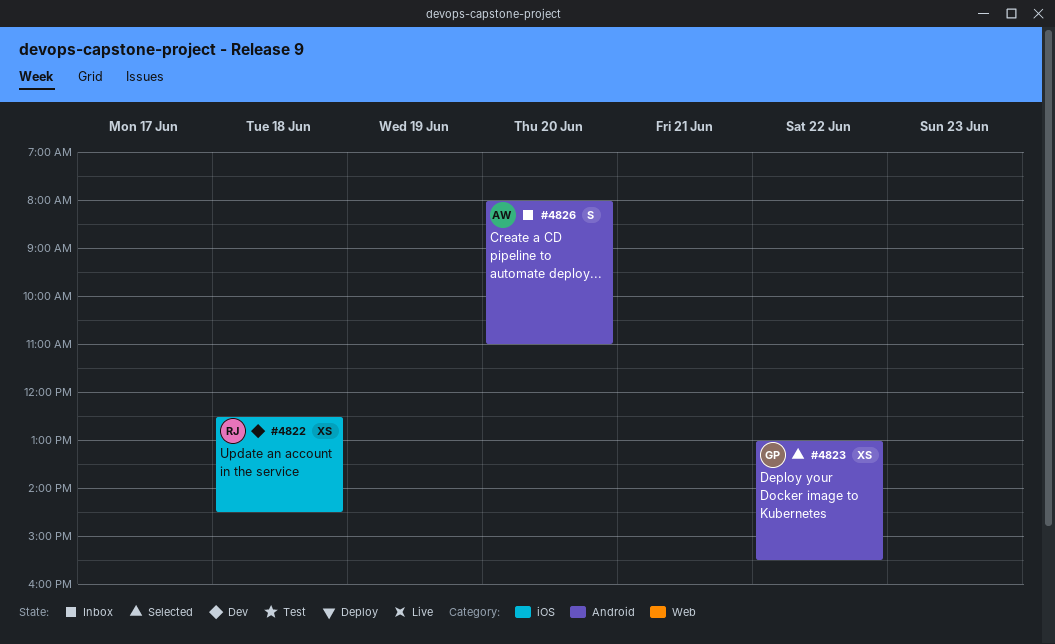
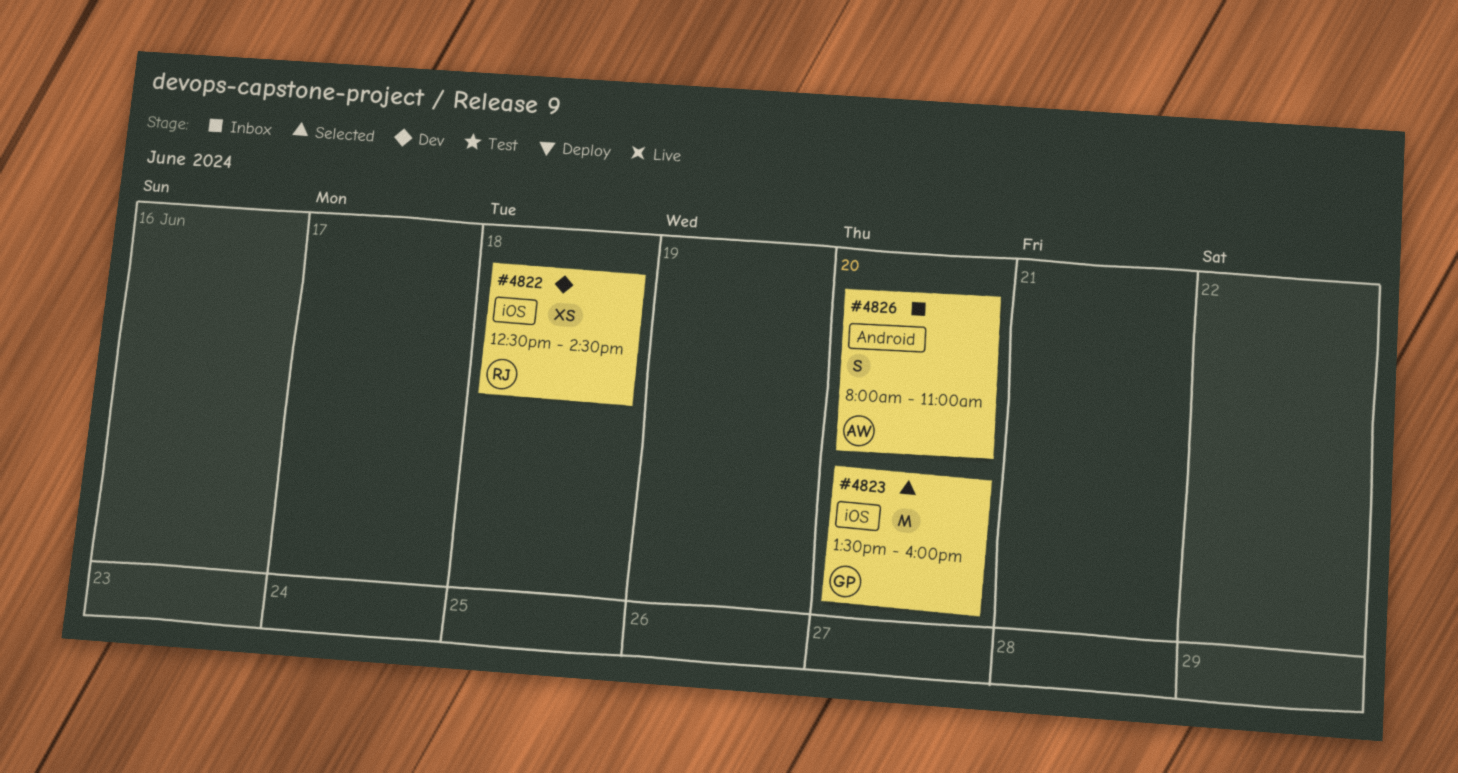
#4823, label: Android -> iOS
#4823, estimate: XS -> M
#4823, day: Jun 22 -> Jun 20
#4823, begins: 13:00 -> 13:30
#4823, ends: 15:30 -> 16:00

